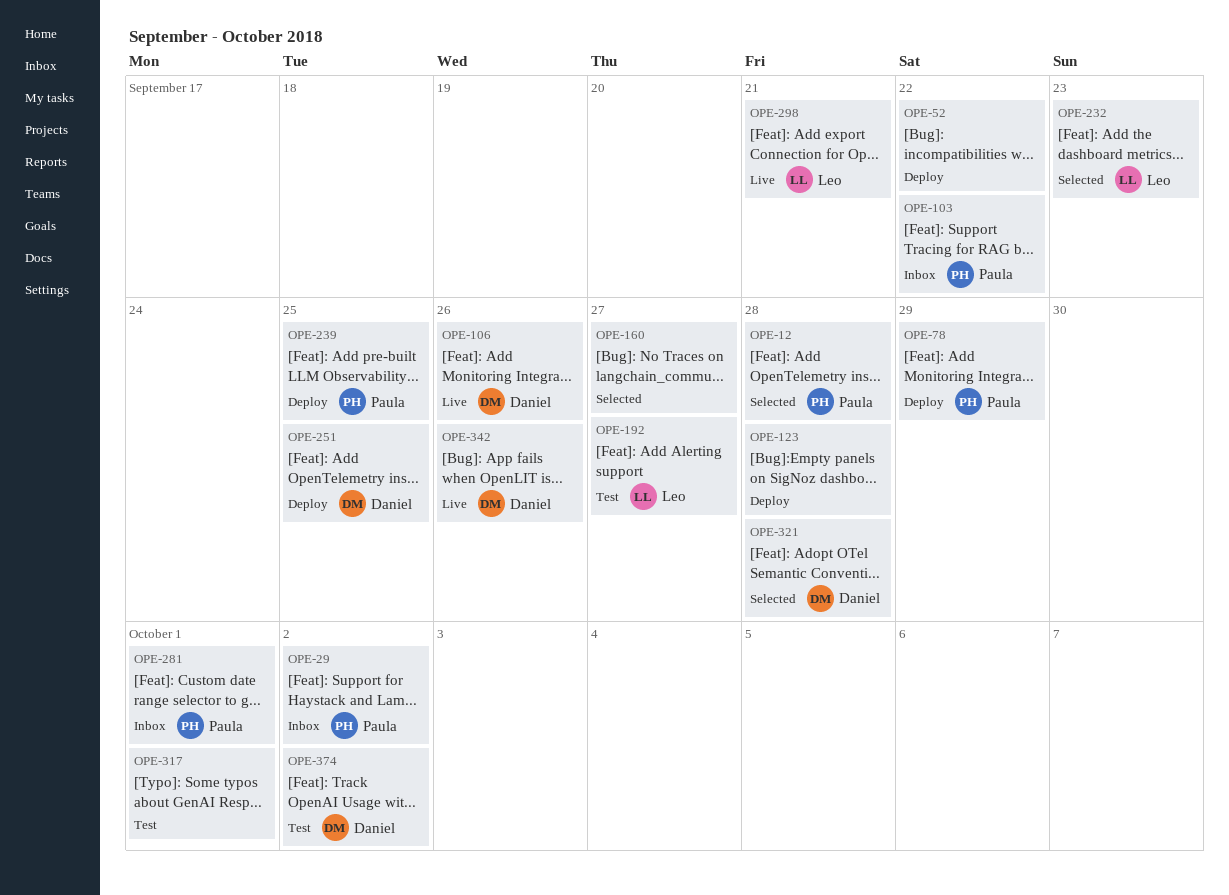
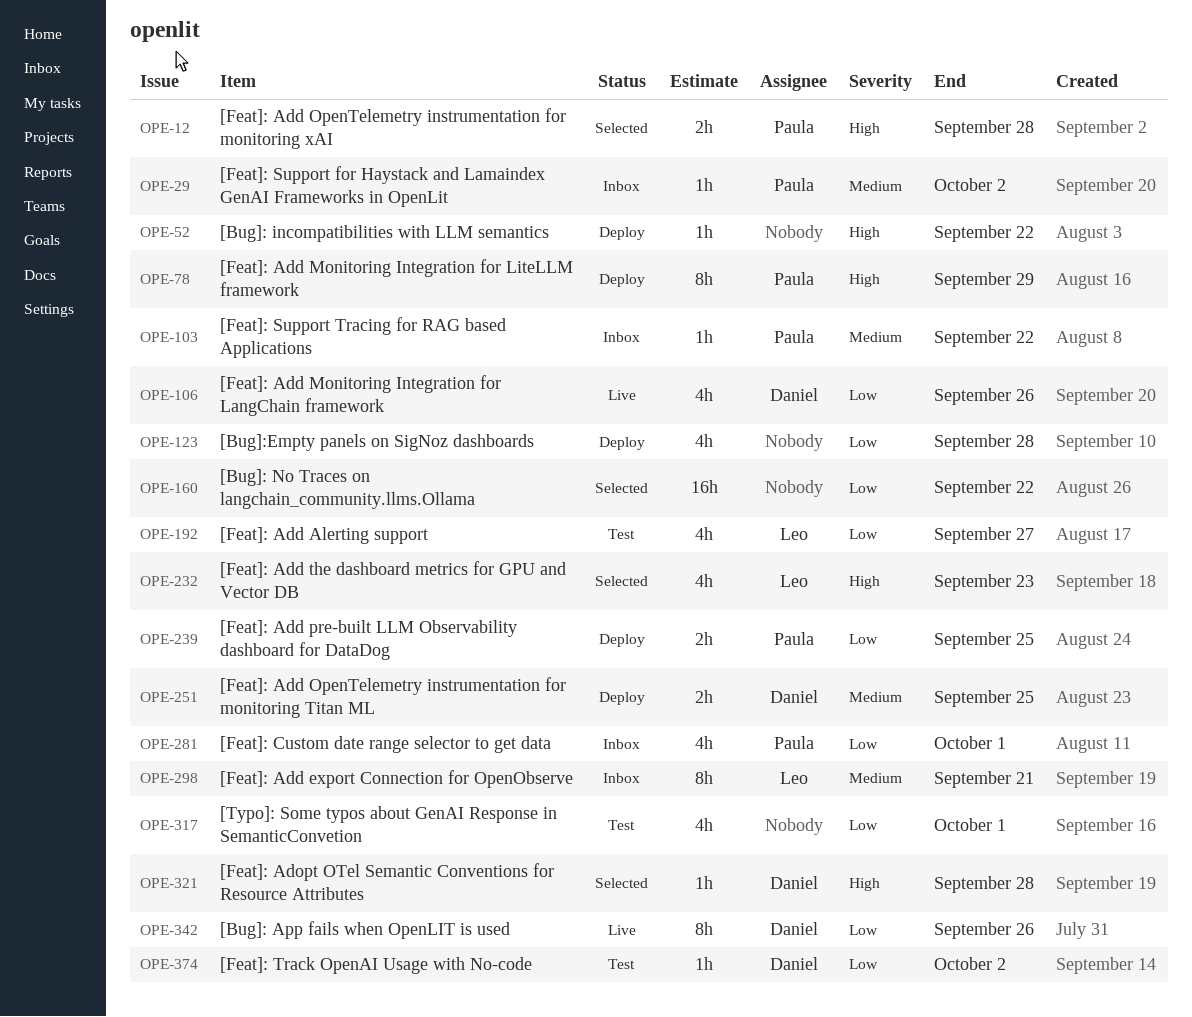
OPE-160, due: Sep 27 -> Sep 22
OPE-298, status: Live -> Inbox

